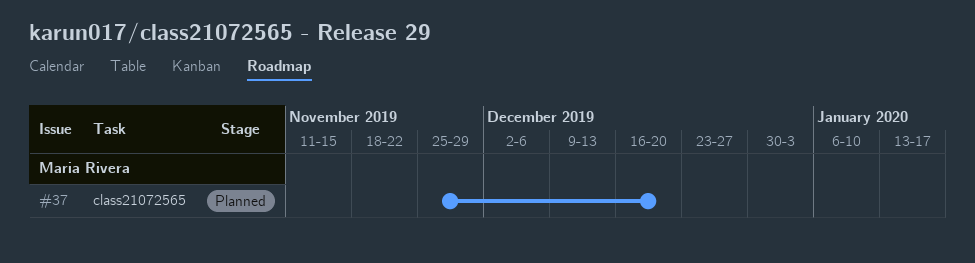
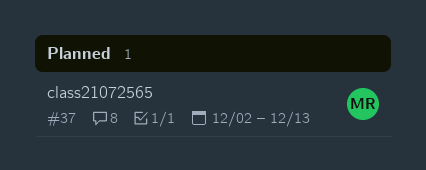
#37, start: Nov 25 -> Dec 2
#37, due: Dec 20 -> Dec 13

